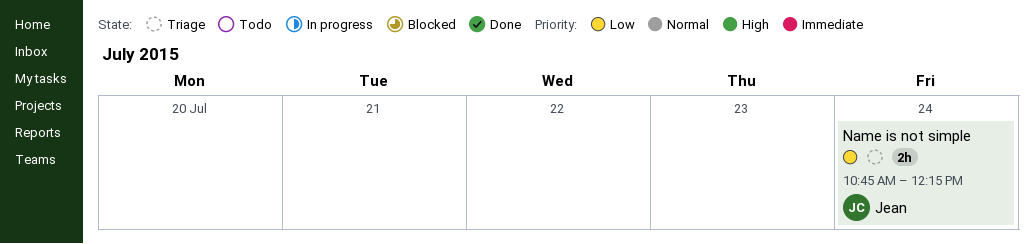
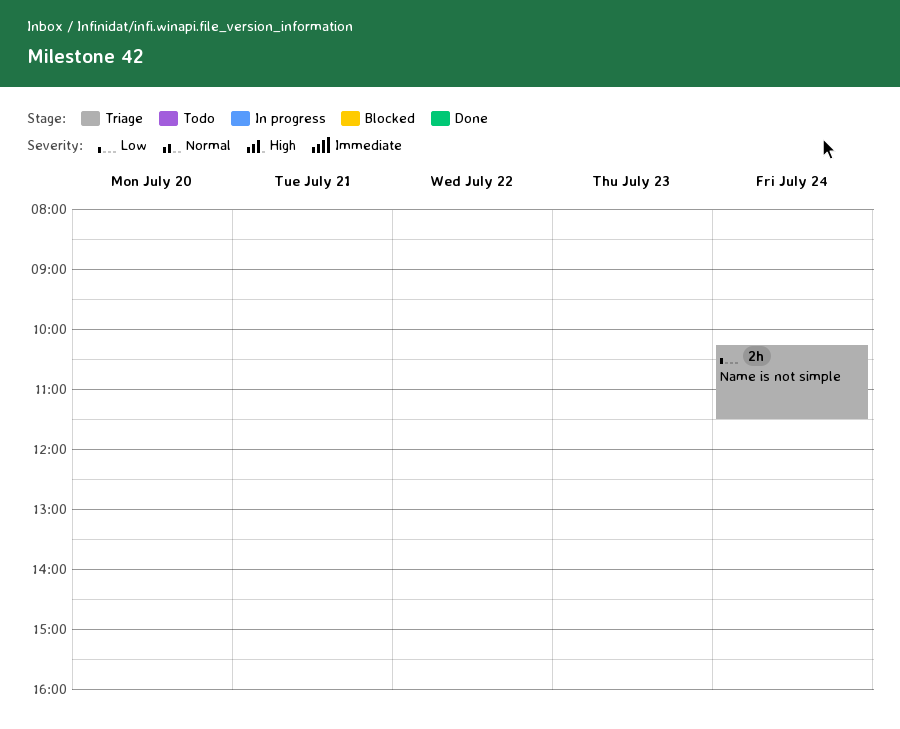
Name is not simple, begins: 10:45 -> 10:15
Name is not simple, ends: 12:15 -> 11:30

